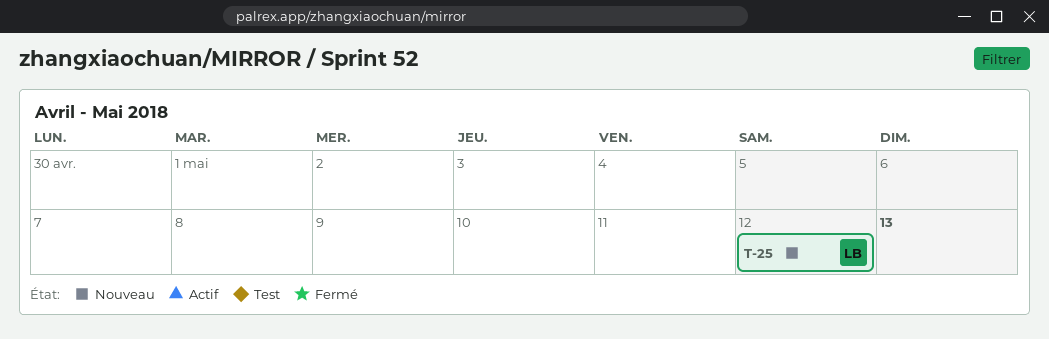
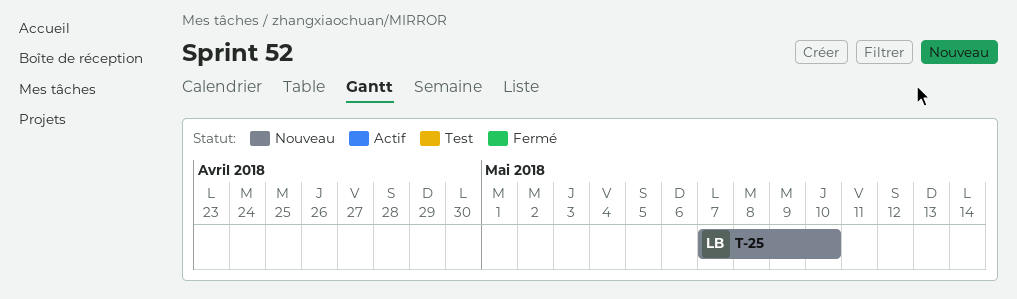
T-25, due: May 12 -> May 10

